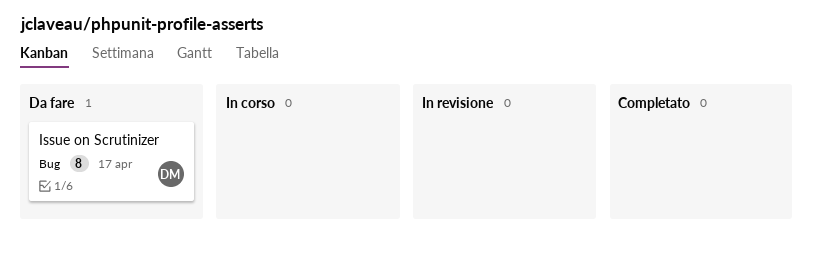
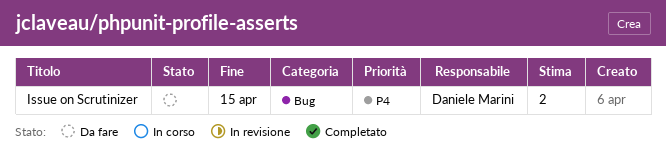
Issue on Scrutinizer, estimate: 8 -> 2
Issue on Scrutinizer, due: Apr 17 -> Apr 15

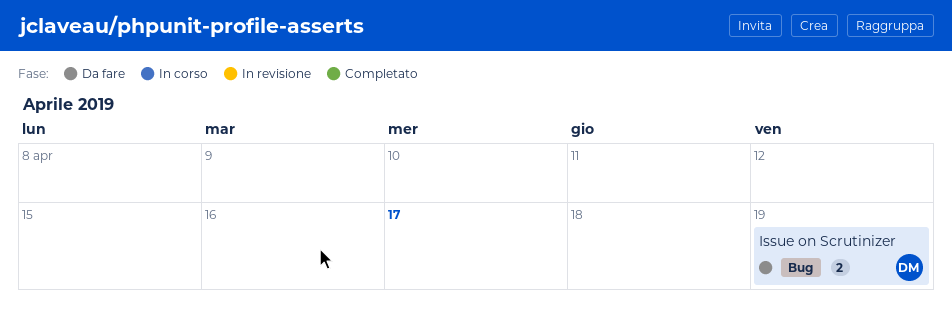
Issue on Scrutinizer, due: Apr 15 -> Apr 19

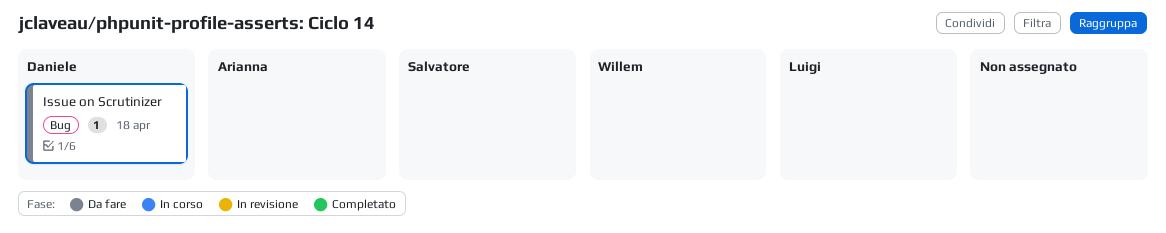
Issue on Scrutinizer, estimate: 2 -> 1
Issue on Scrutinizer, due: Apr 19 -> Apr 18

